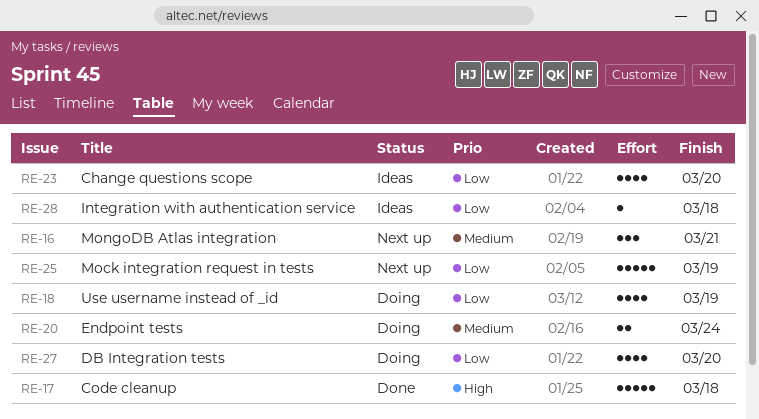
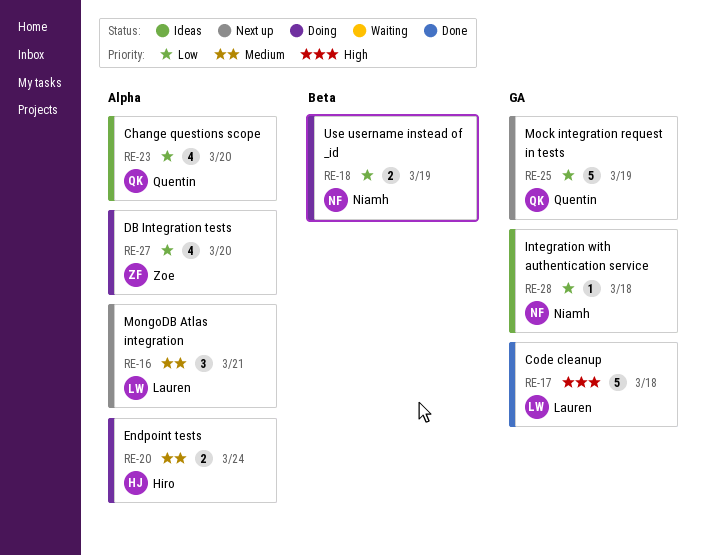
RE-18, estimate: 4 -> 2

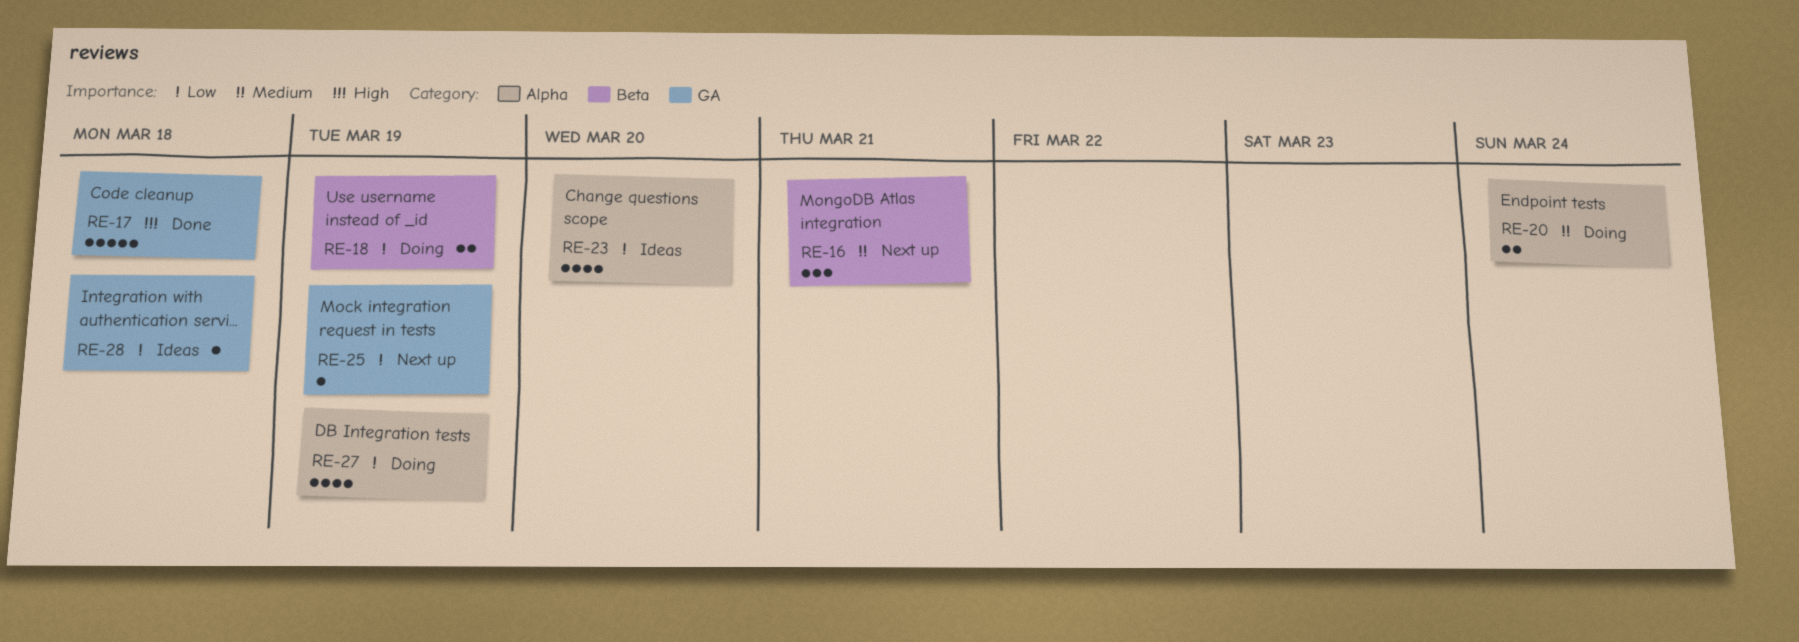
RE-16, label: Alpha -> Beta
RE-25, estimate: 5 -> 1
RE-27, due: Mar 20 -> Mar 19

